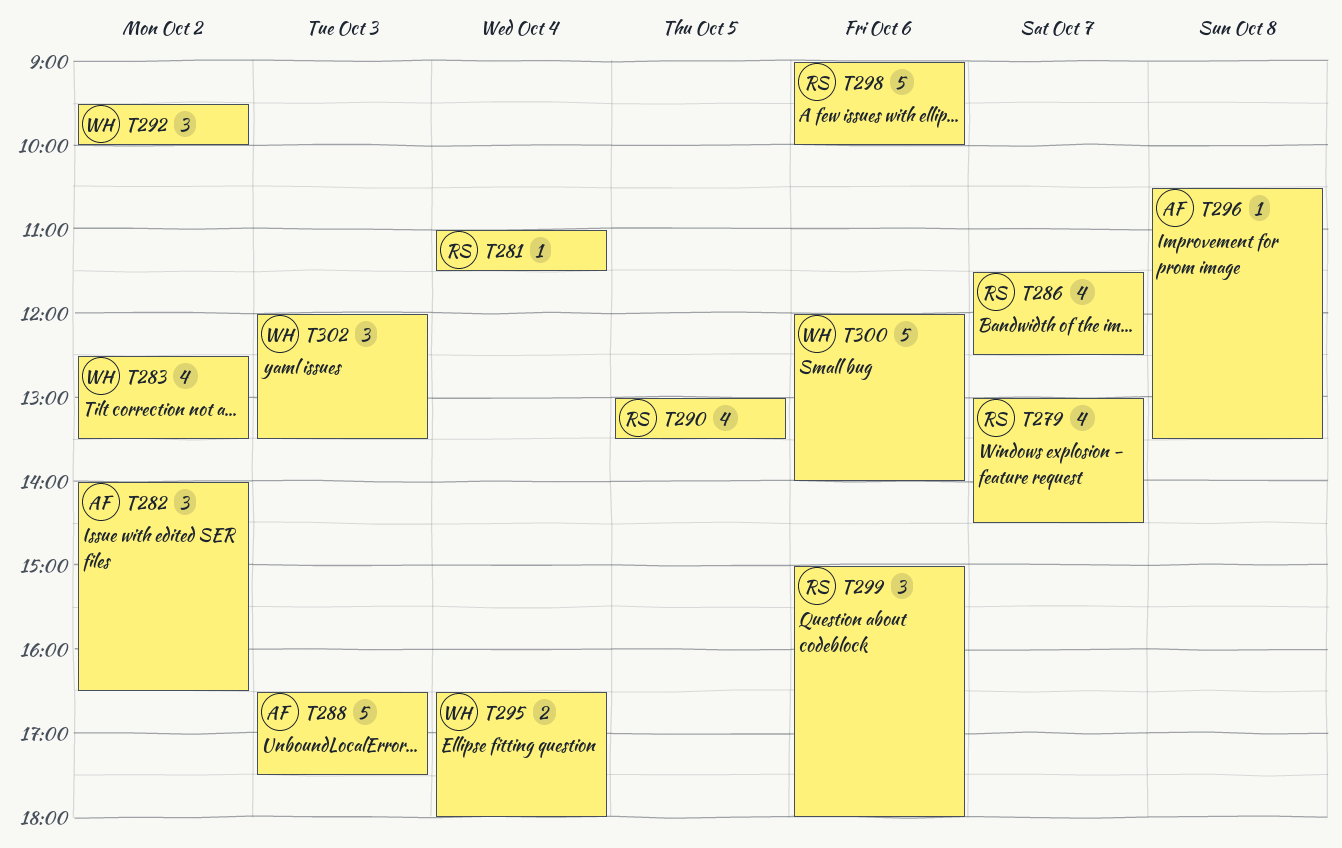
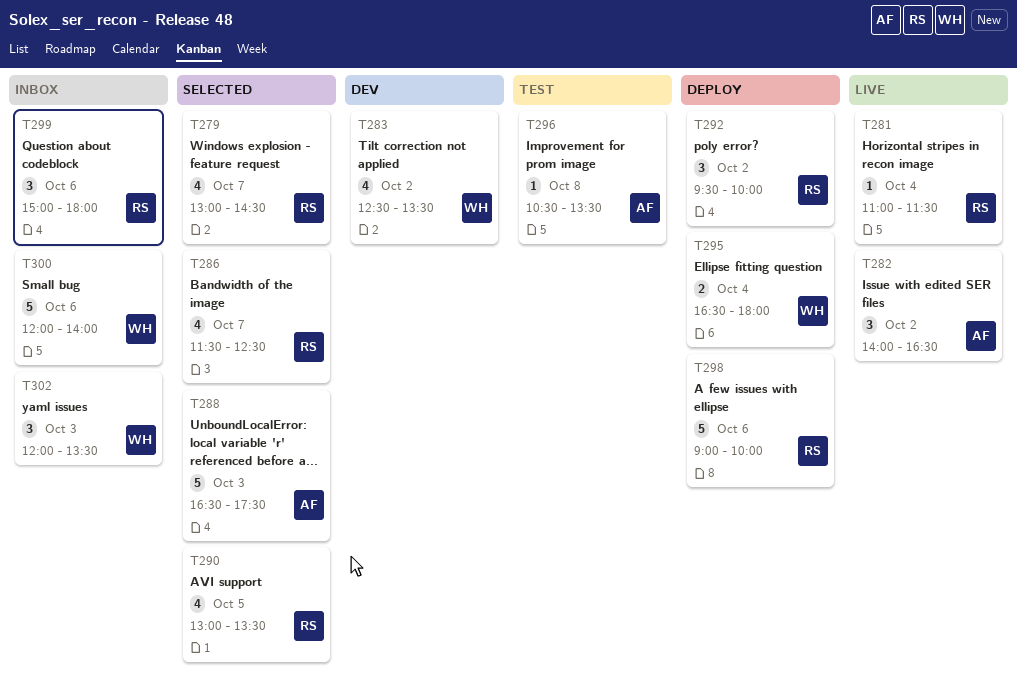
T292, owner: WH -> RS

